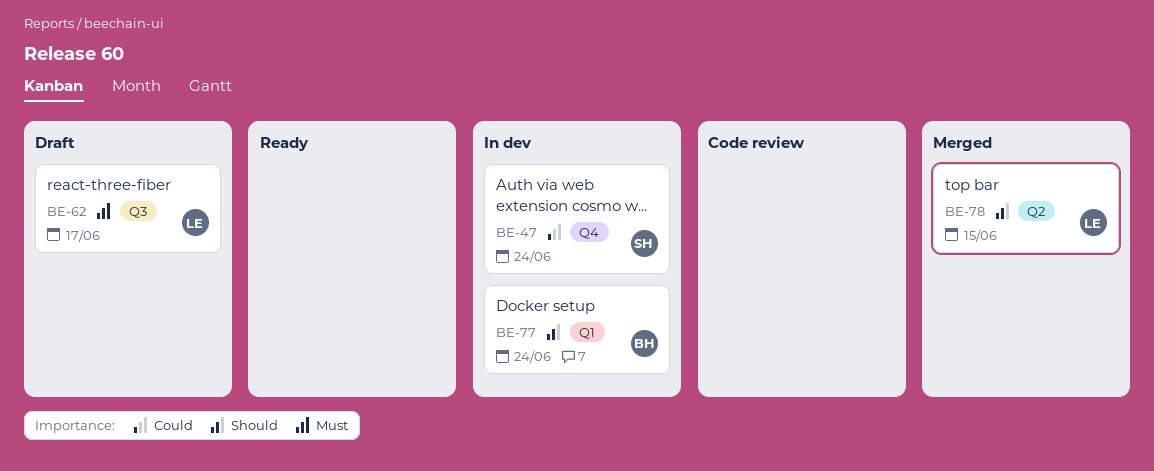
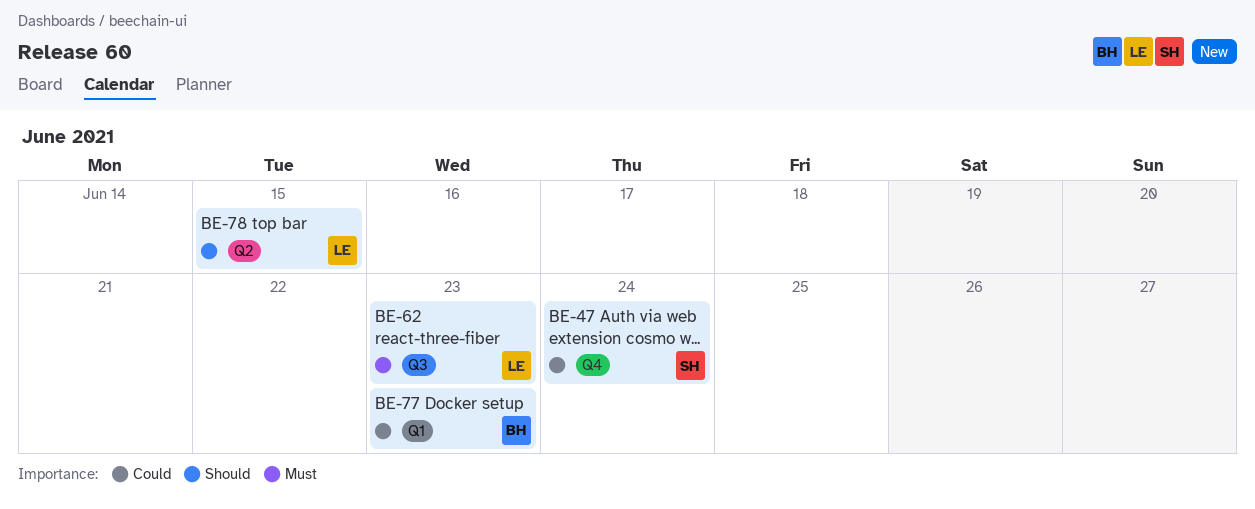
BE-62, due: Jun 17 -> Jun 23
BE-77, priority: Should -> Could
BE-77, due: Jun 24 -> Jun 23

